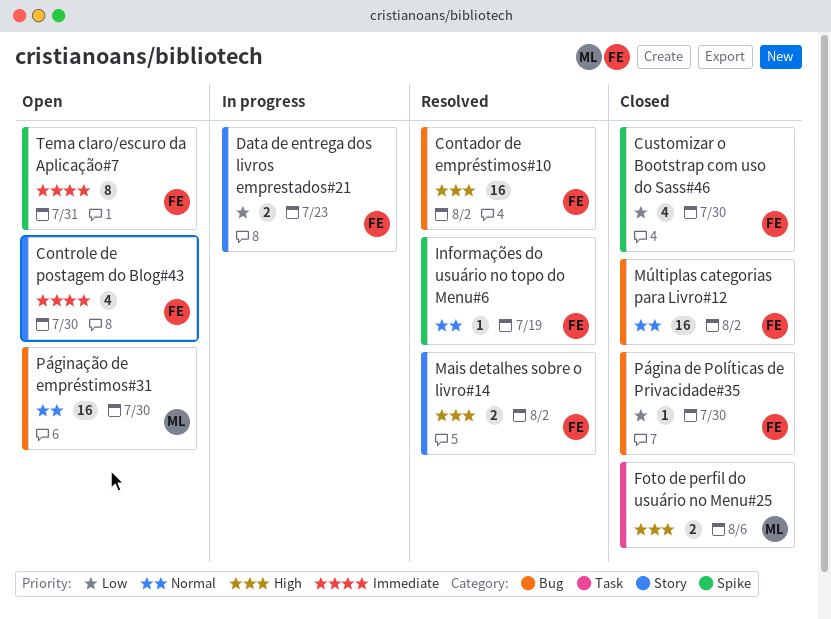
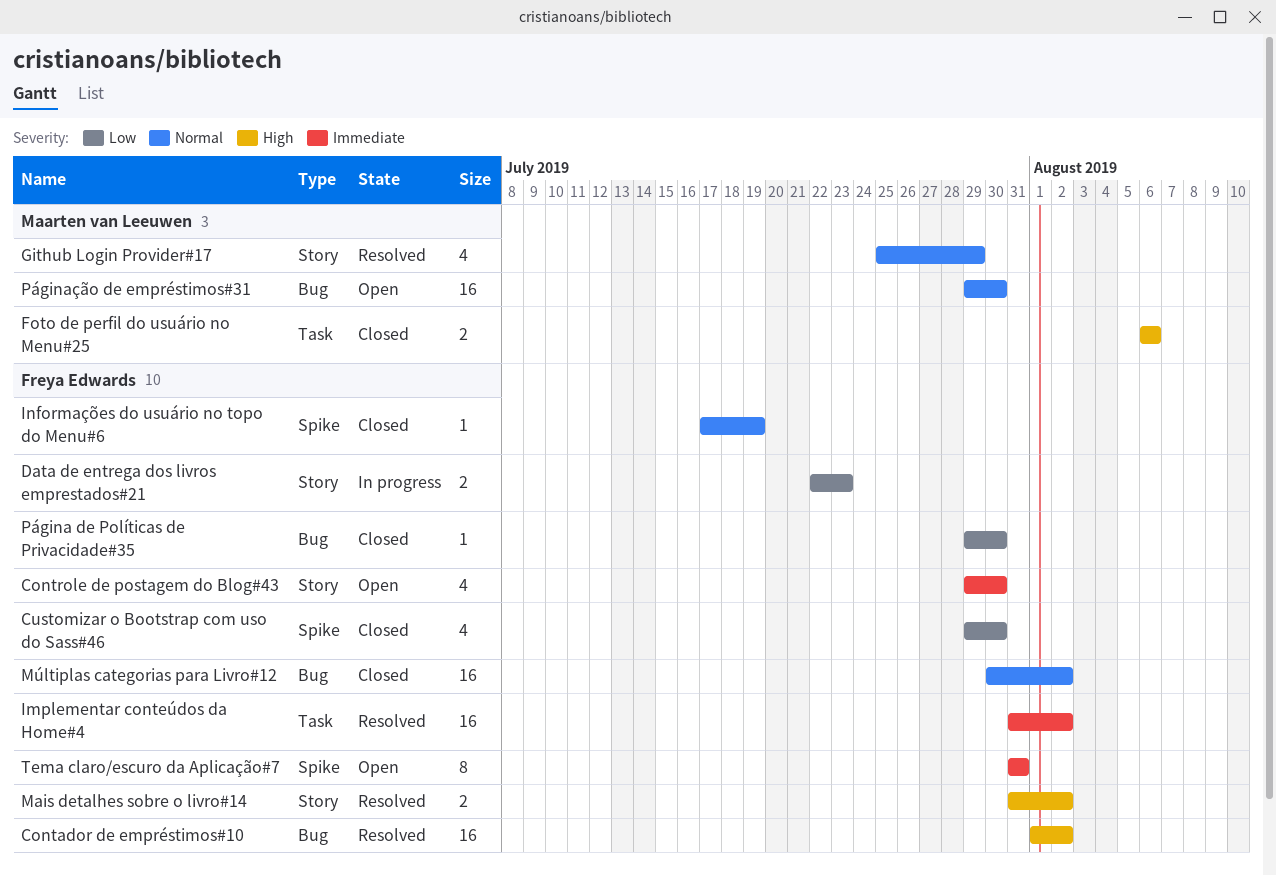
Github Login Provider#17: none -> present
Implementar conteúdos da Home#4: none -> present
Informações do usuário no topo do Menu#6, status: Resolved -> Closed

